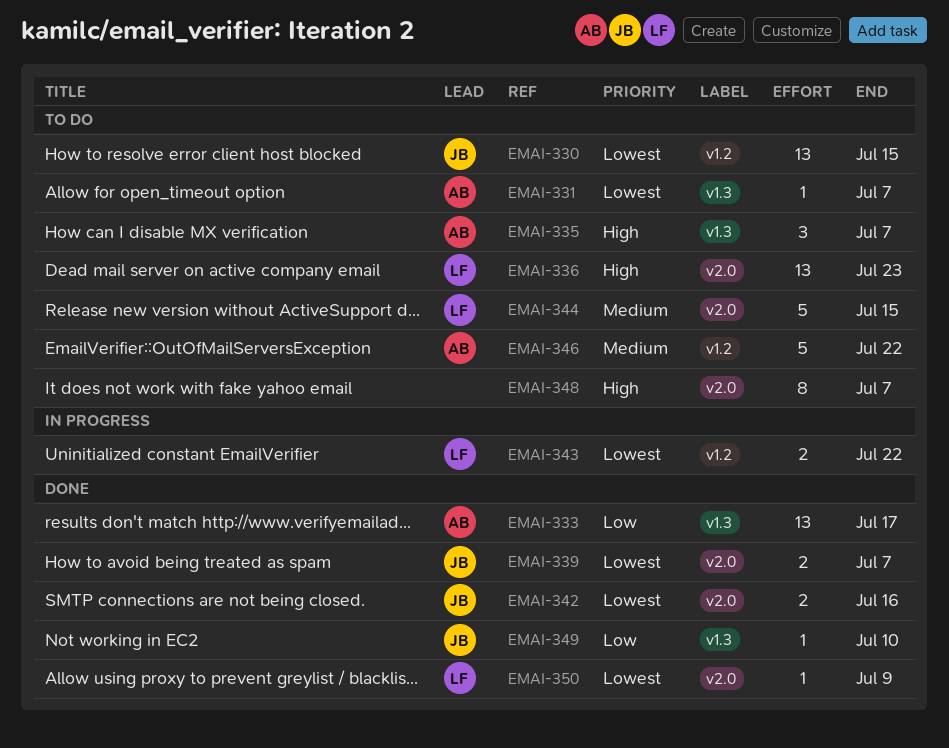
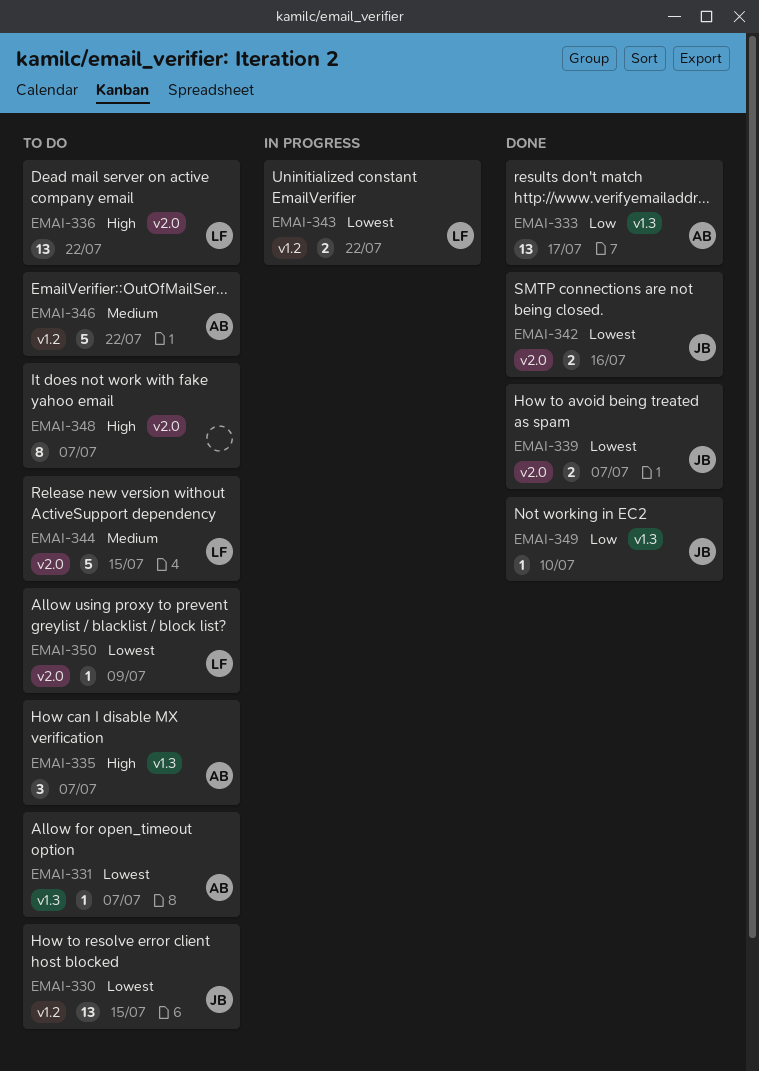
EMAI-336, due: Jul 23 -> Jul 22
EMAI-350, status: Done -> To do

